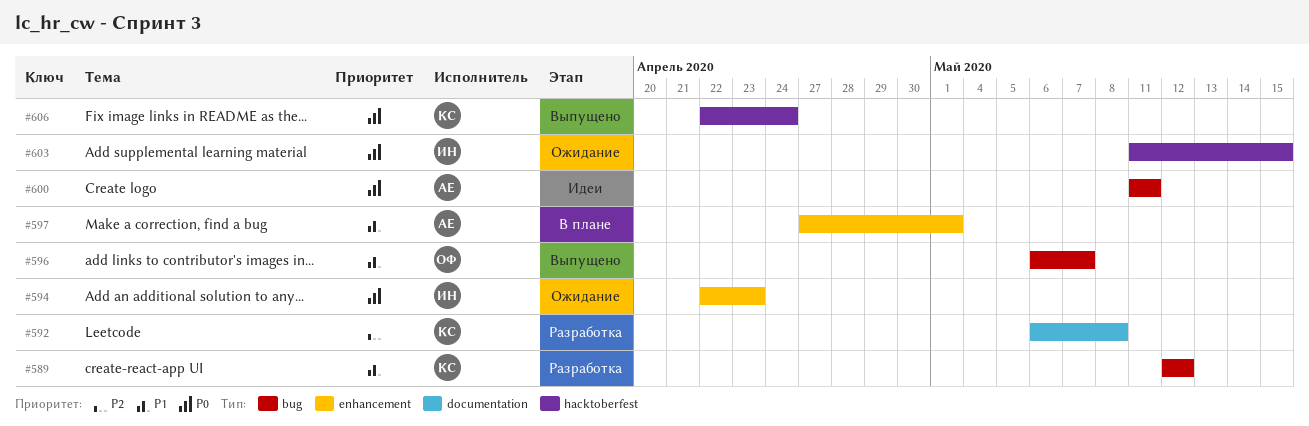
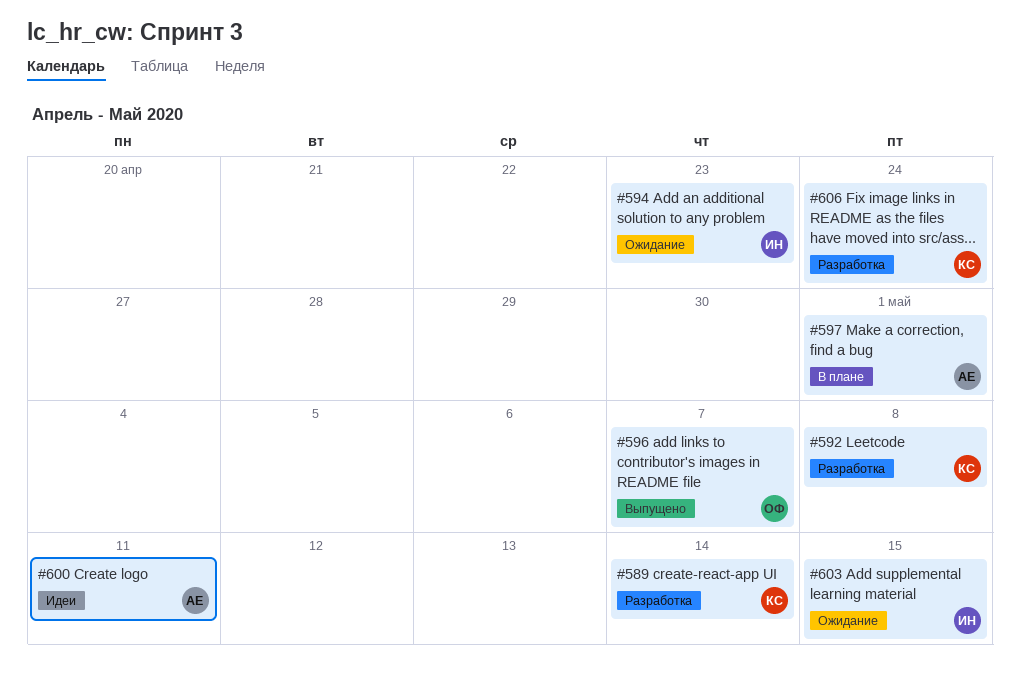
#589, due: May 12 -> May 14
#606, status: Выпущено -> Разработка

